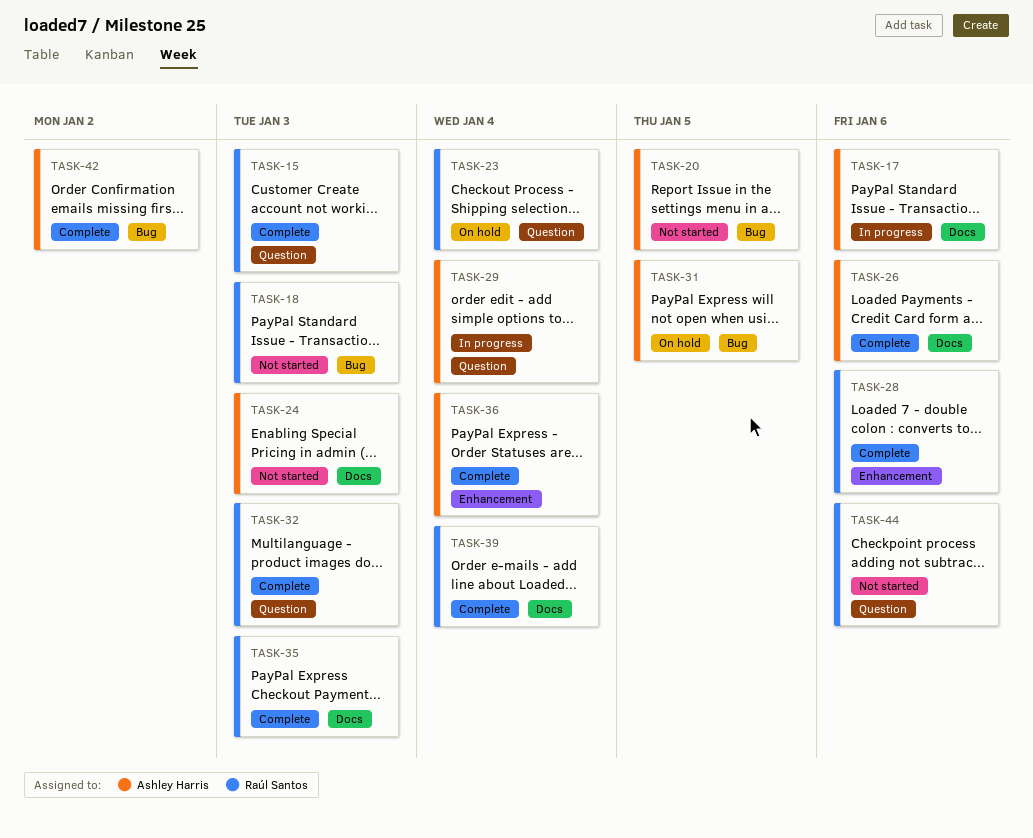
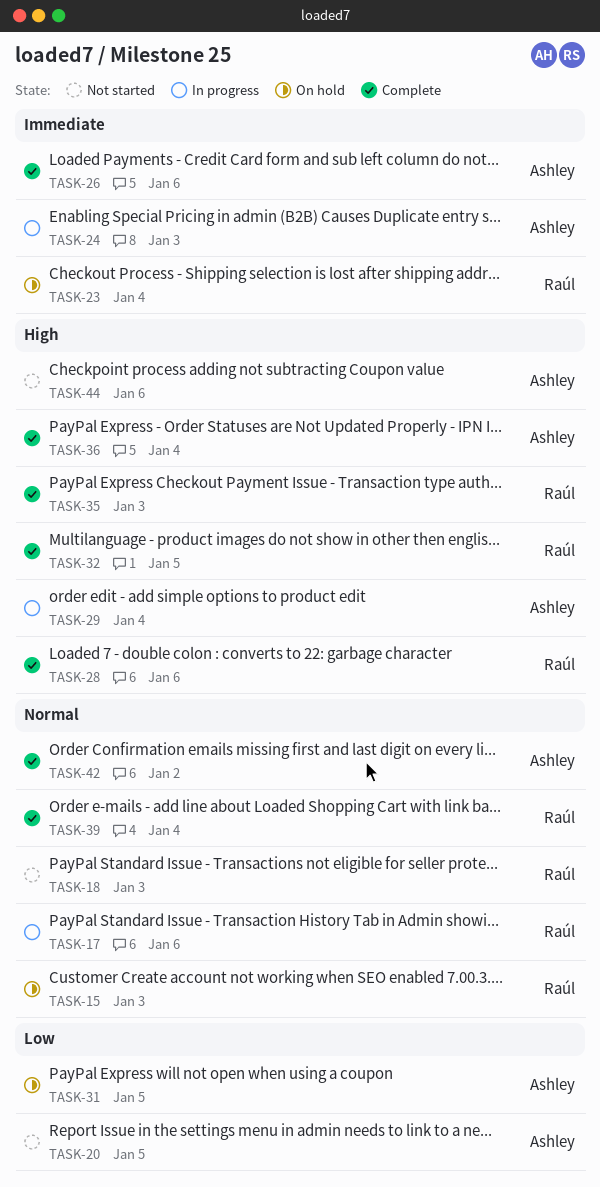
TASK-15, status: Complete -> On hold
TASK-17, owner: Ashley Harris -> Raúl Santos
TASK-24, status: Not started -> In progress
TASK-32, due: Jan 3 -> Jan 5
TASK-44, owner: Raúl Santos -> Ashley Harris

